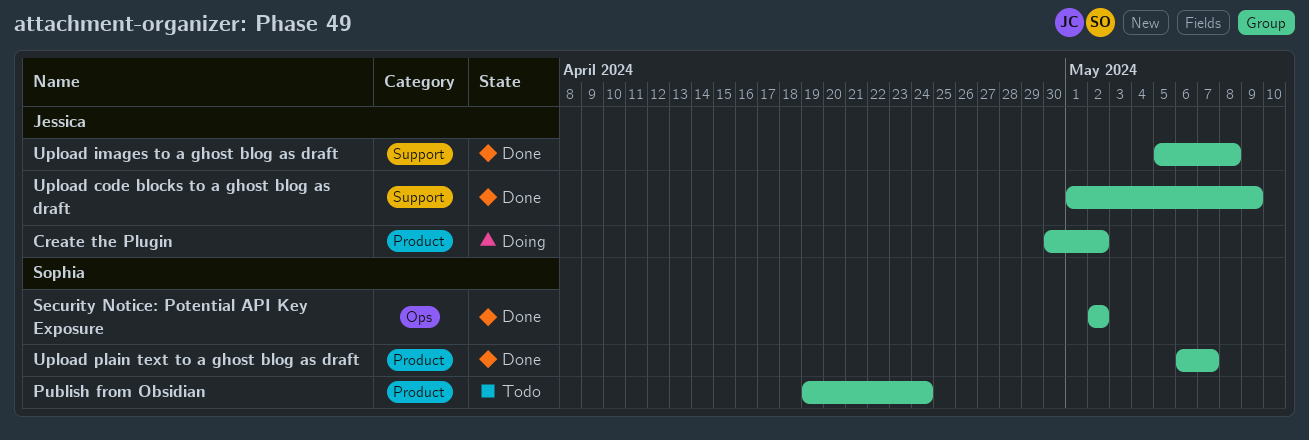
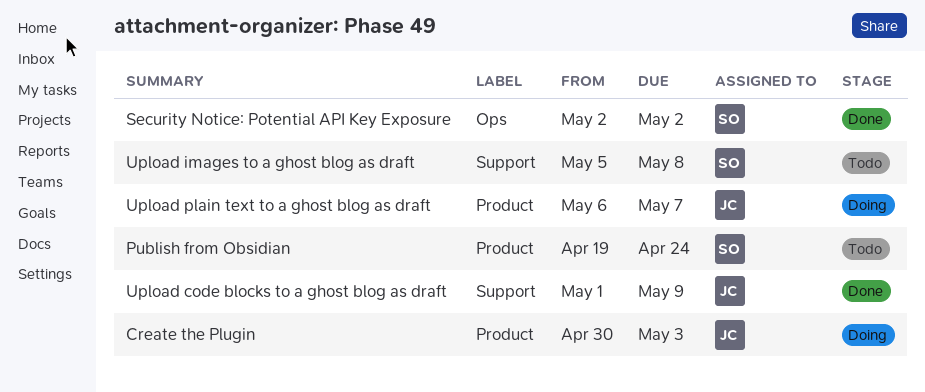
Create the Plugin, due: May 2 -> May 3
Upload images to a ghost blog as draft, status: Done -> Todo
Upload images to a ghost blog as draft, owner: Jessica -> Sophia
Upload plain text to a ghost blog as draft, status: Done -> Doing
Upload plain text to a ghost blog as draft, owner: Sophia -> Jessica

